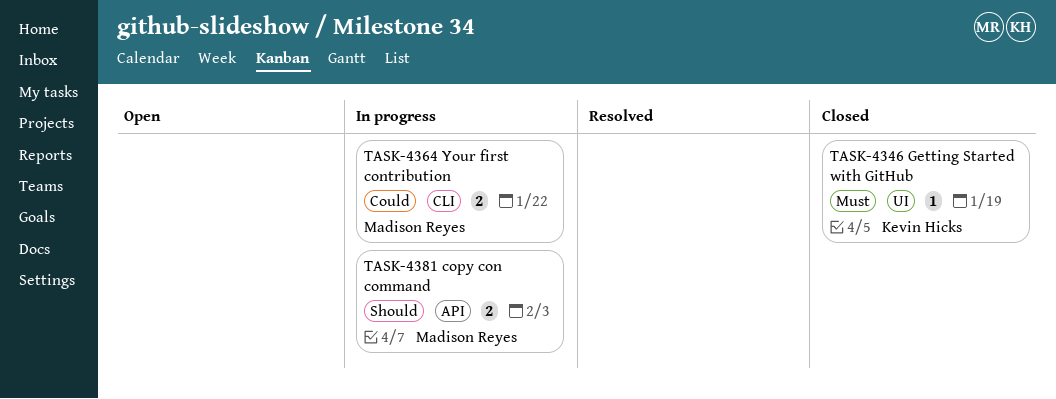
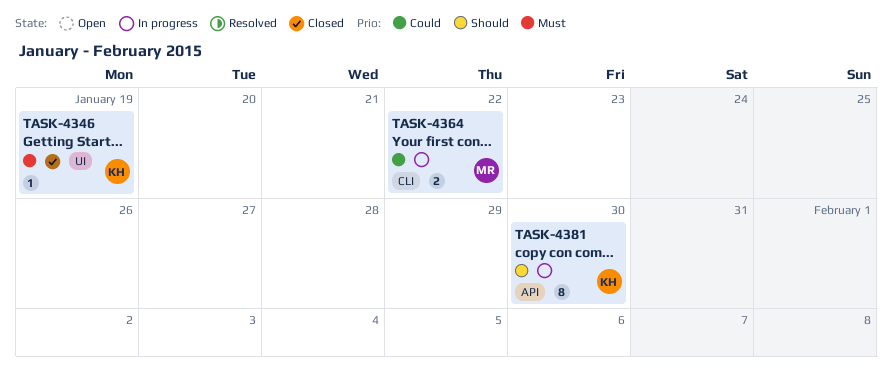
TASK-4381, owner: Madison Reyes -> Kevin Hicks
TASK-4381, estimate: 2 -> 8
TASK-4381, due: Feb 3 -> Jan 30

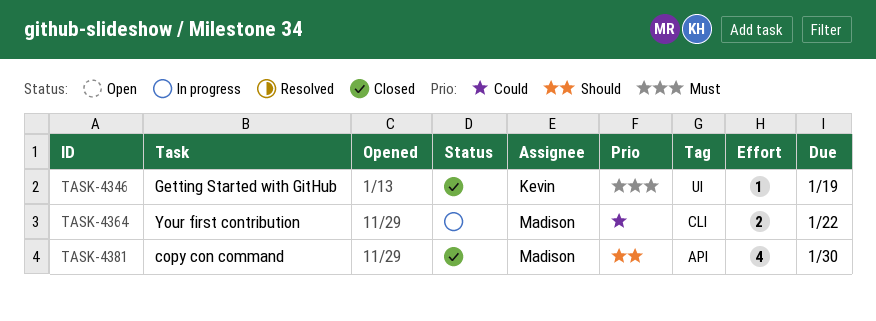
TASK-4381, status: In progress -> Closed
TASK-4381, owner: Kevin -> Madison
TASK-4381, estimate: 8 -> 4

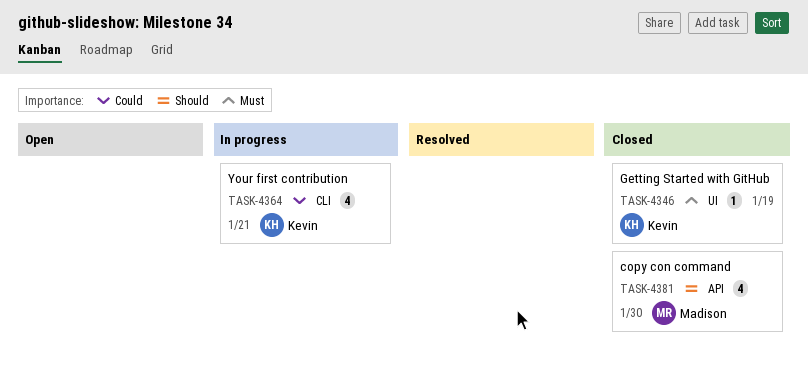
TASK-4364, owner: Madison -> Kevin
TASK-4364, estimate: 2 -> 4
TASK-4364, due: Jan 22 -> Jan 21

